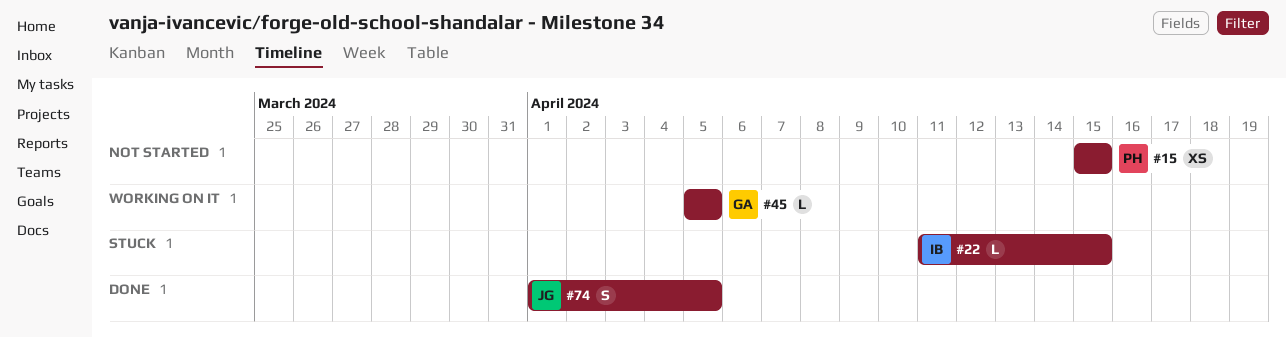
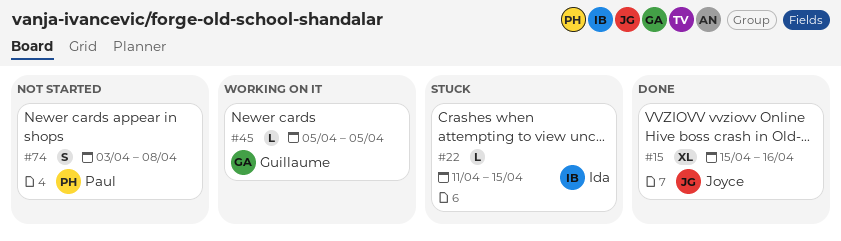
#15, status: Not started -> Done
#15, owner: Paul -> Joyce
#15, estimate: XS -> XL
#15, due: Apr 15 -> Apr 16
#74, status: Done -> Not started
#74, owner: Joyce -> Paul
#74, start: Apr 1 -> Apr 3
#74, due: Apr 5 -> Apr 8

